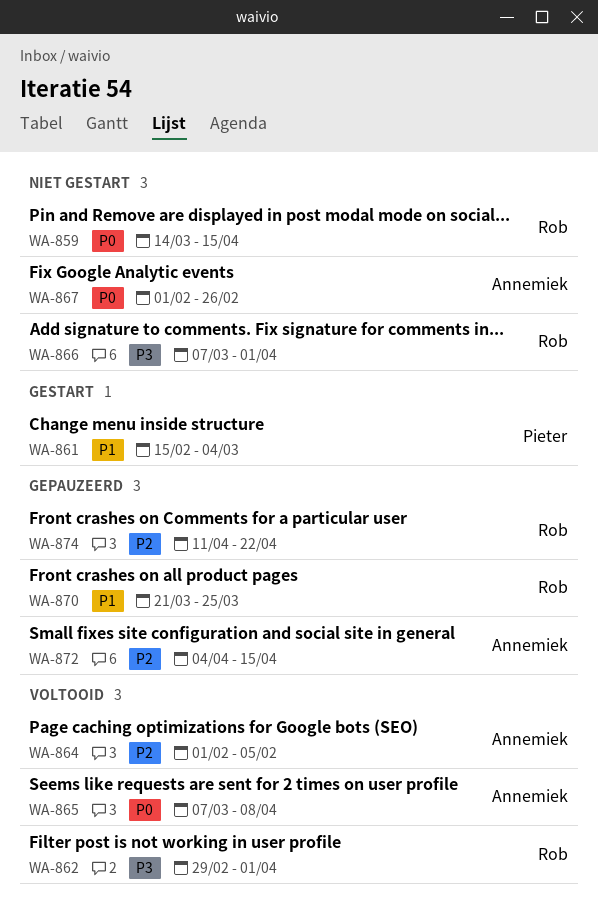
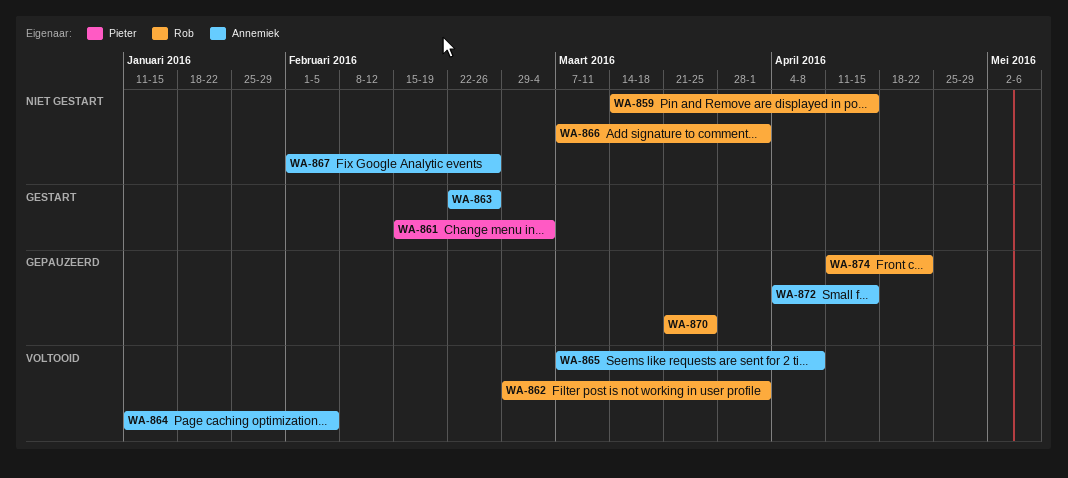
WA-863: none -> present
WA-864, start: Feb 1 -> Jan 11

